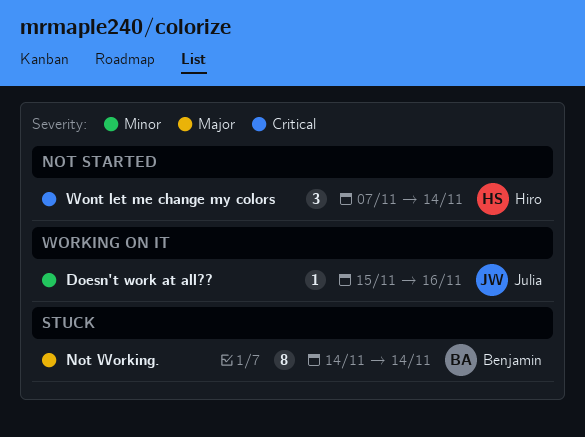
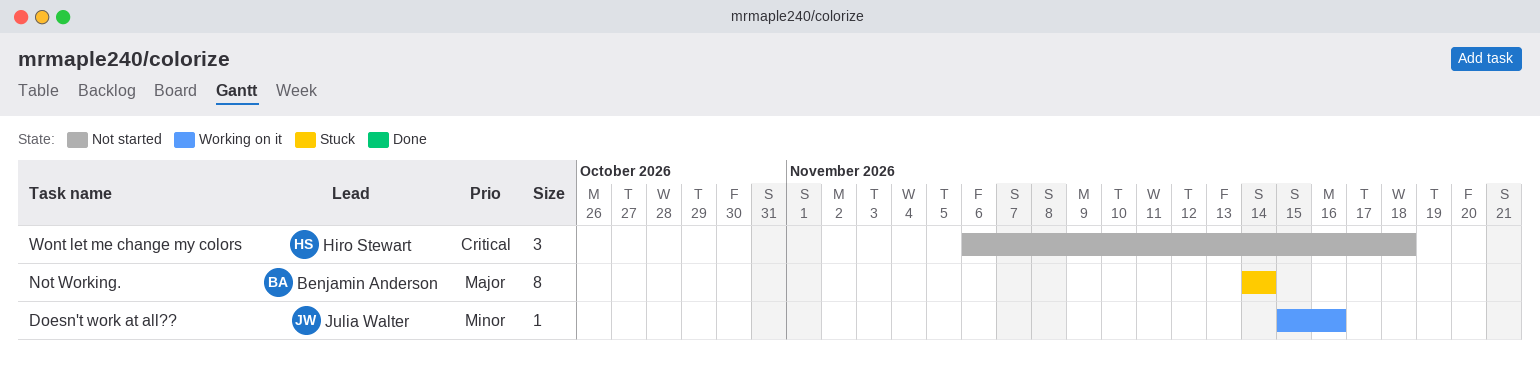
Wont let me change my colors, start: Nov 7 -> Nov 6
Wont let me change my colors, due: Nov 14 -> Nov 18

